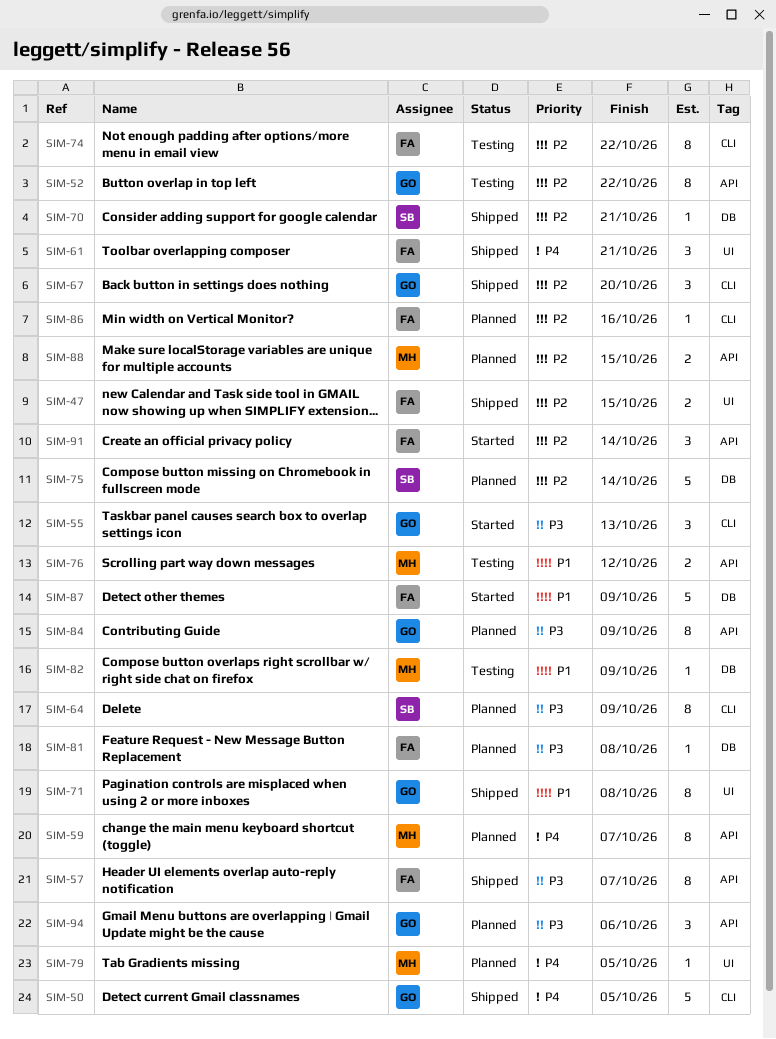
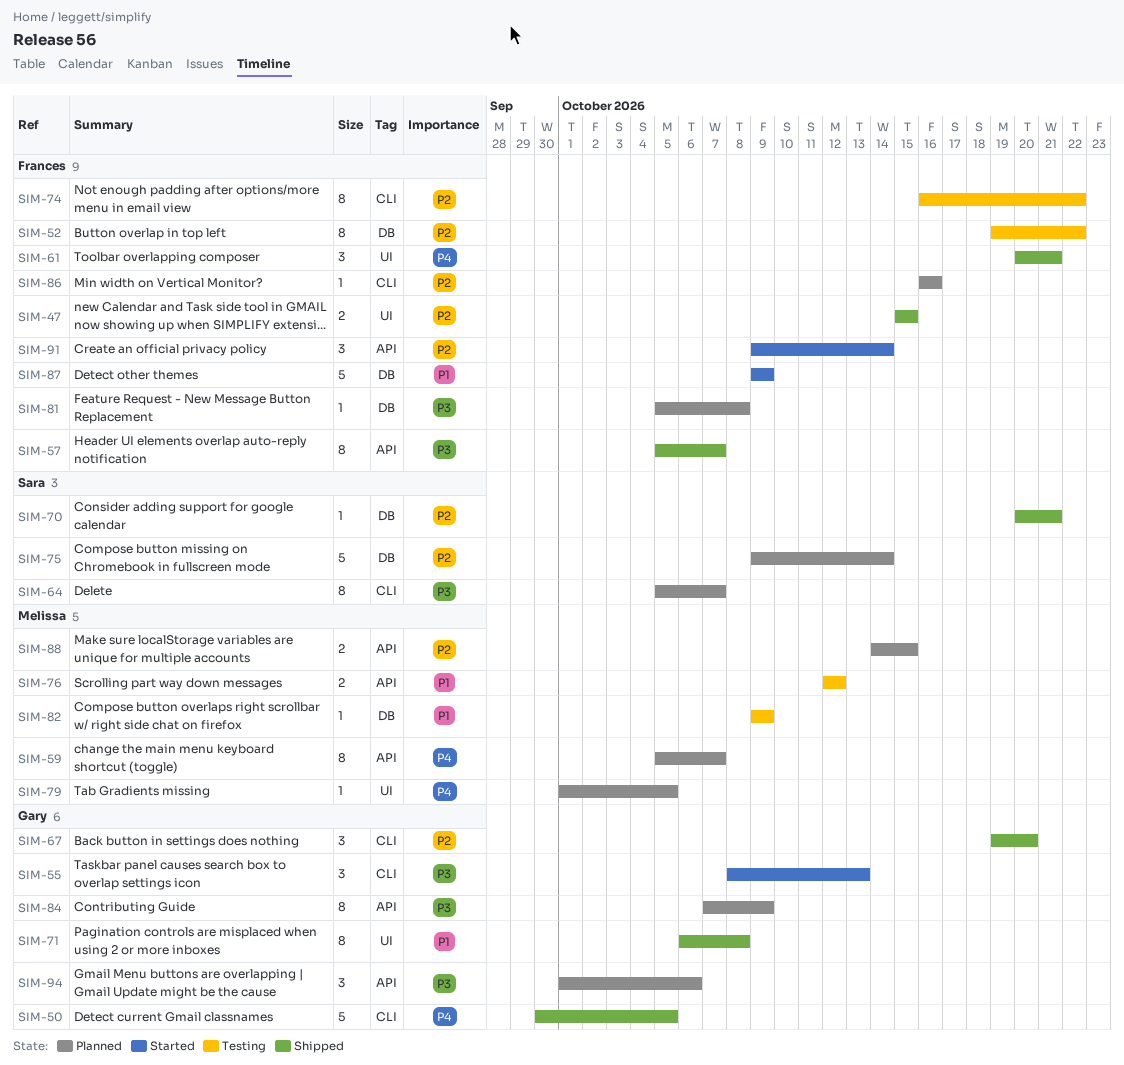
SIM-52, owner: Gary -> Frances
SIM-52, label: API -> DB
SIM-64, due: Oct 9 -> Oct 7

